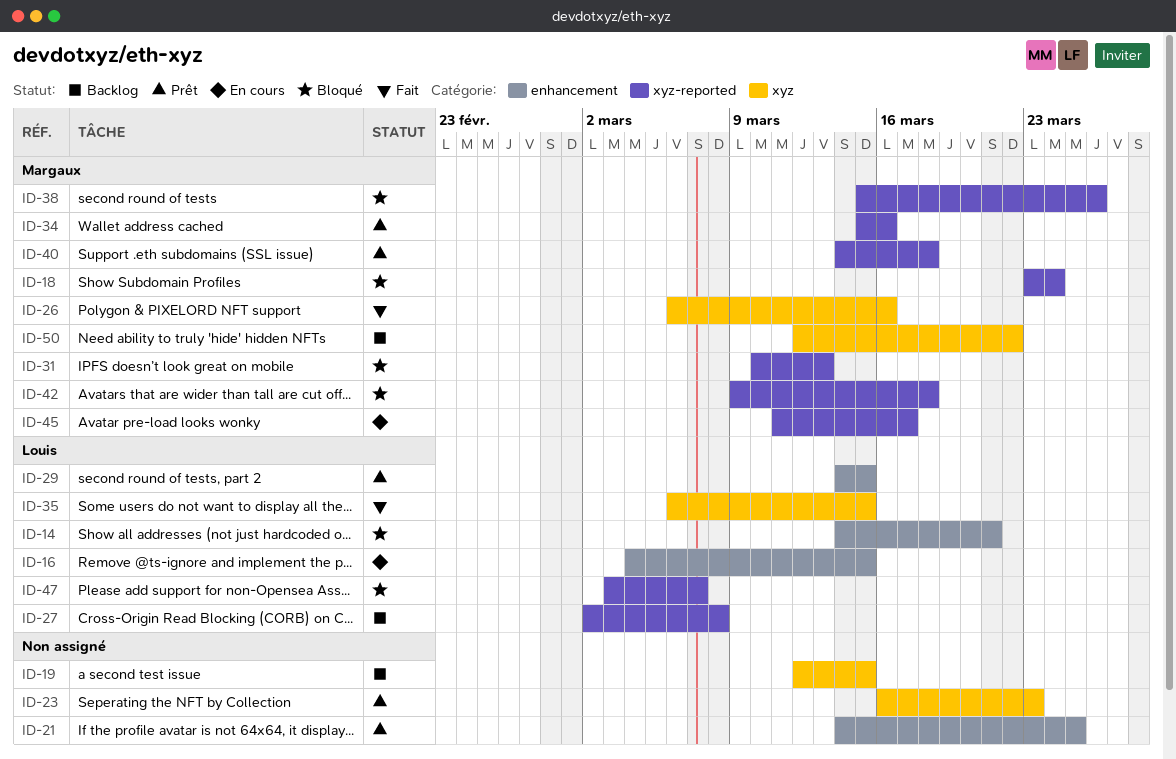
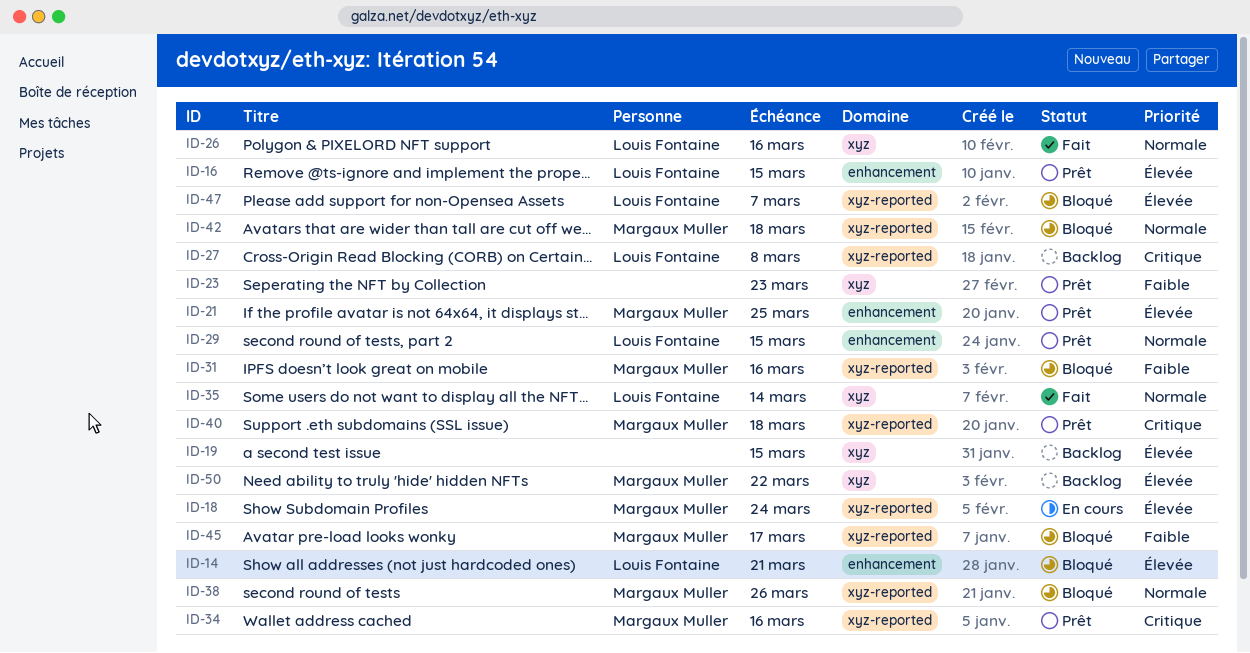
ID-16, status: En cours -> Prêt
ID-18, status: Bloqué -> En cours
ID-21, owner: none -> Margaux Muller
ID-26, owner: Margaux Muller -> Louis Fontaine
ID-31, due: Mar 13 -> Mar 16
ID-35, due: Mar 15 -> Mar 14
ID-45, status: En cours -> Bloqué

